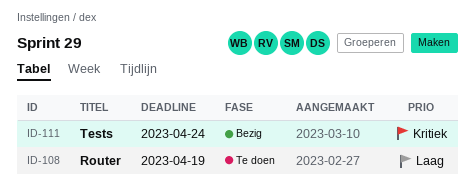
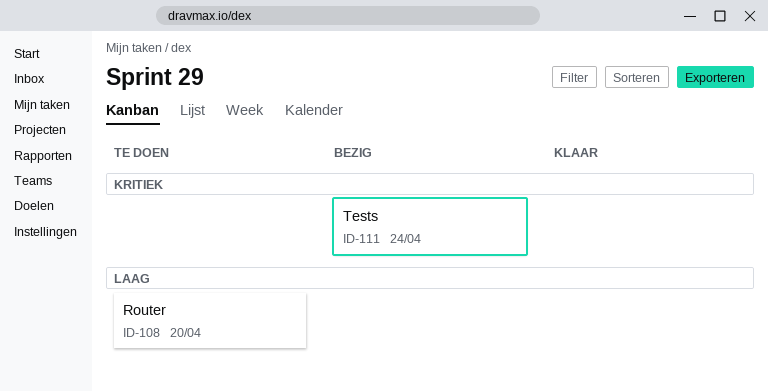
ID-108, due: Apr 19 -> Apr 20

